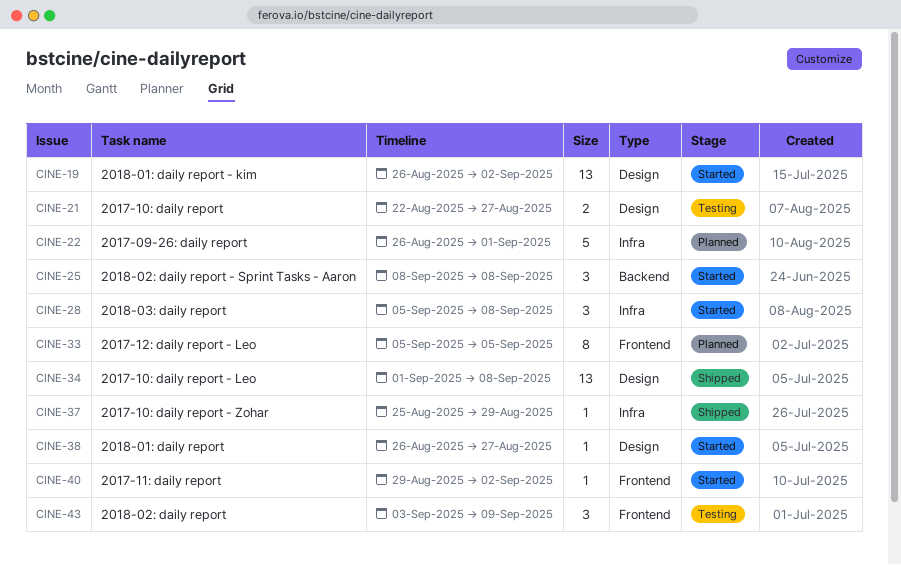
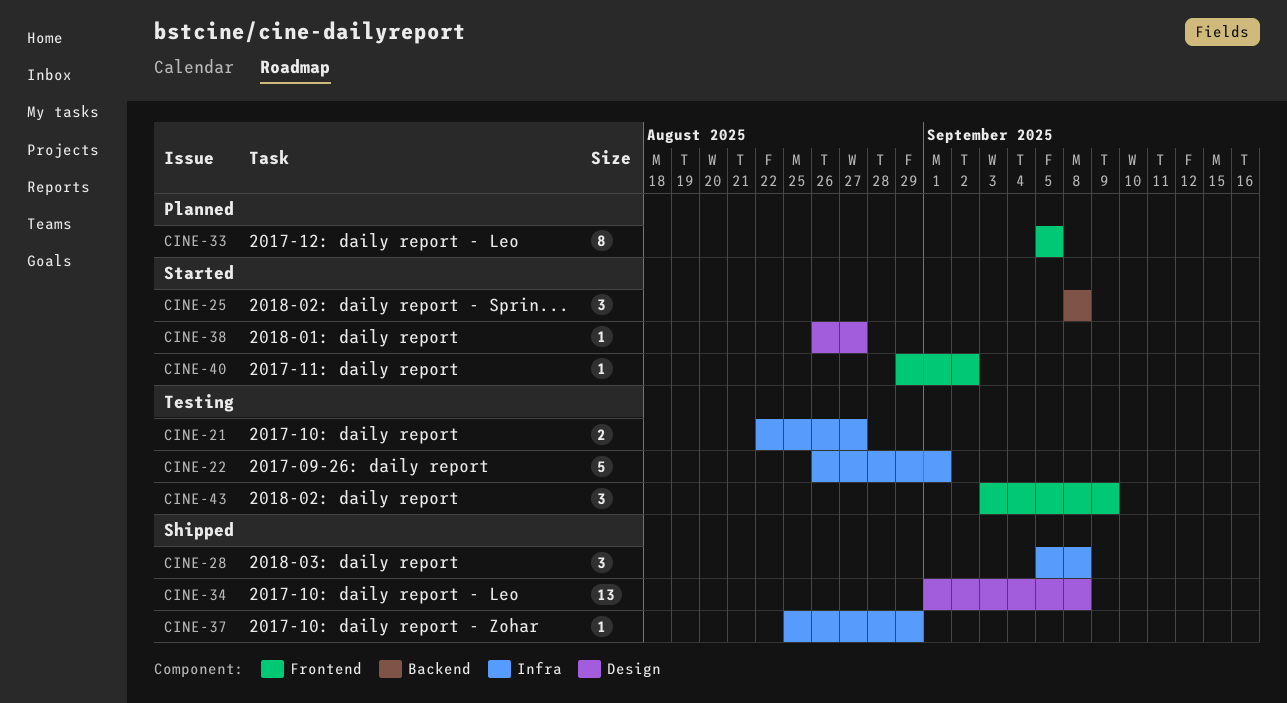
CINE-19: present -> none
CINE-21, label: Design -> Infra
CINE-22, status: Planned -> Testing
CINE-28, status: Started -> Shipped

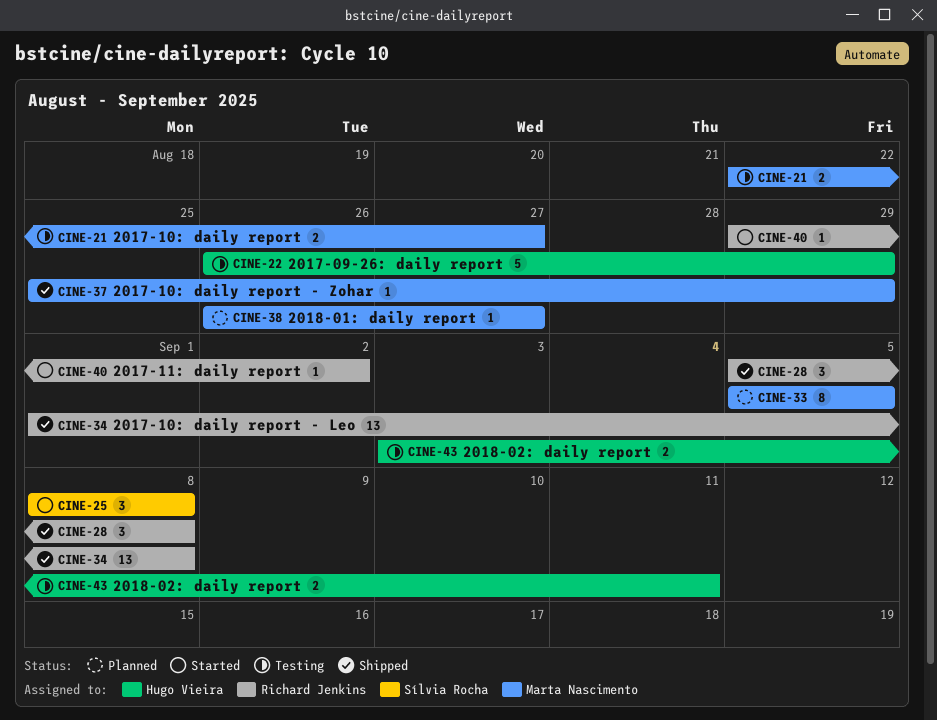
CINE-22, due: Sep 1 -> Aug 29
CINE-38, status: Started -> Planned
CINE-43, estimate: 3 -> 2
CINE-43, due: Sep 9 -> Sep 11

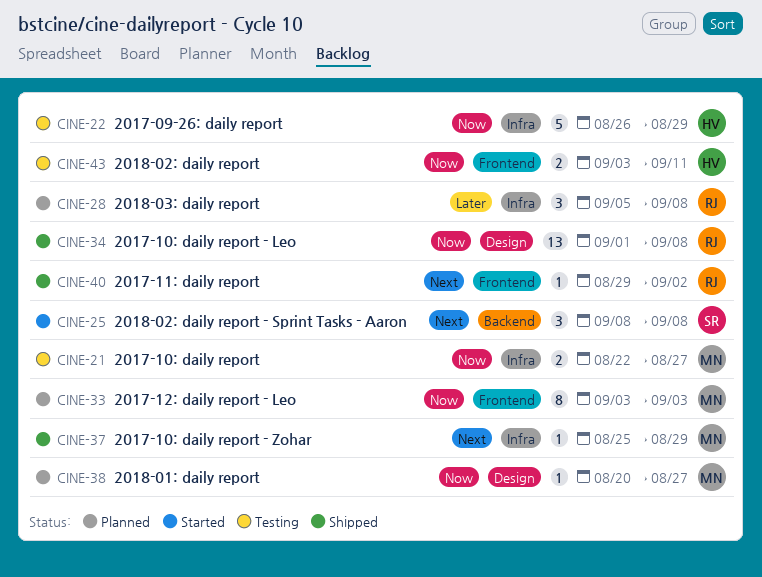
CINE-28, status: Shipped -> Planned
CINE-33, start: Sep 5 -> Sep 3
CINE-33, due: Sep 5 -> Sep 3
CINE-38, start: Aug 26 -> Aug 20
CINE-40, status: Started -> Shipped

